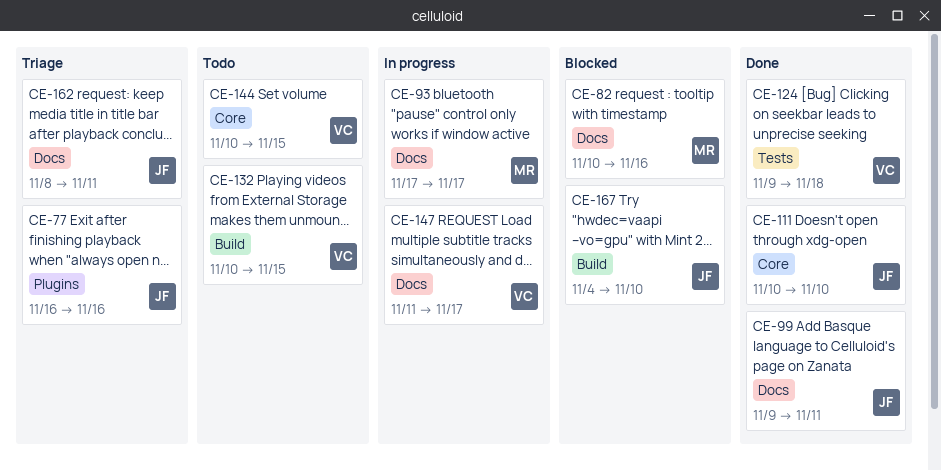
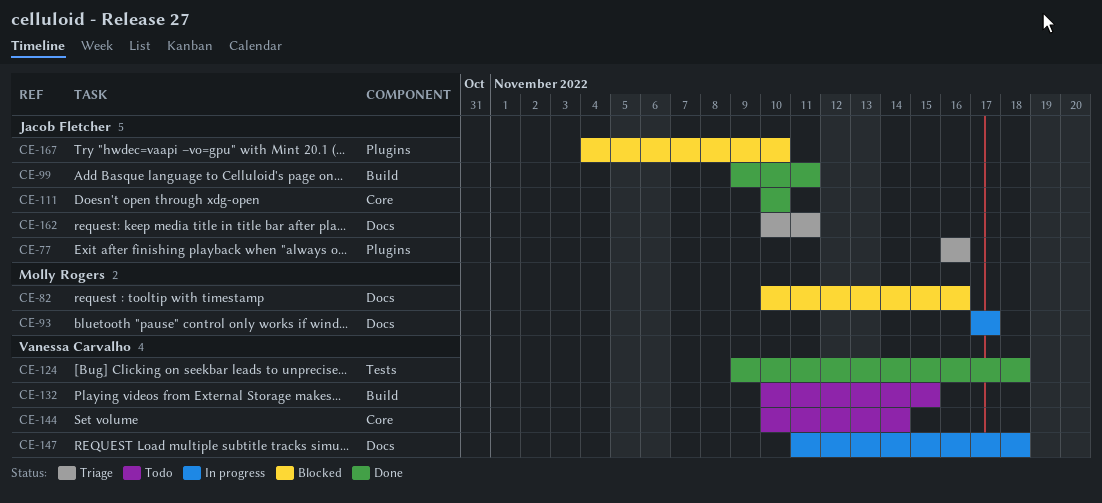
CE-99, label: Docs -> Build
CE-144, due: Nov 15 -> Nov 14
CE-147, due: Nov 17 -> Nov 18
CE-162, start: Nov 8 -> Nov 10
CE-167, label: Build -> Plugins

